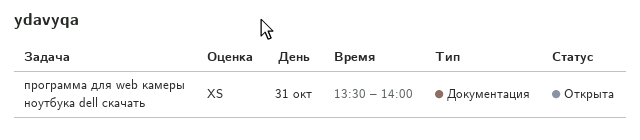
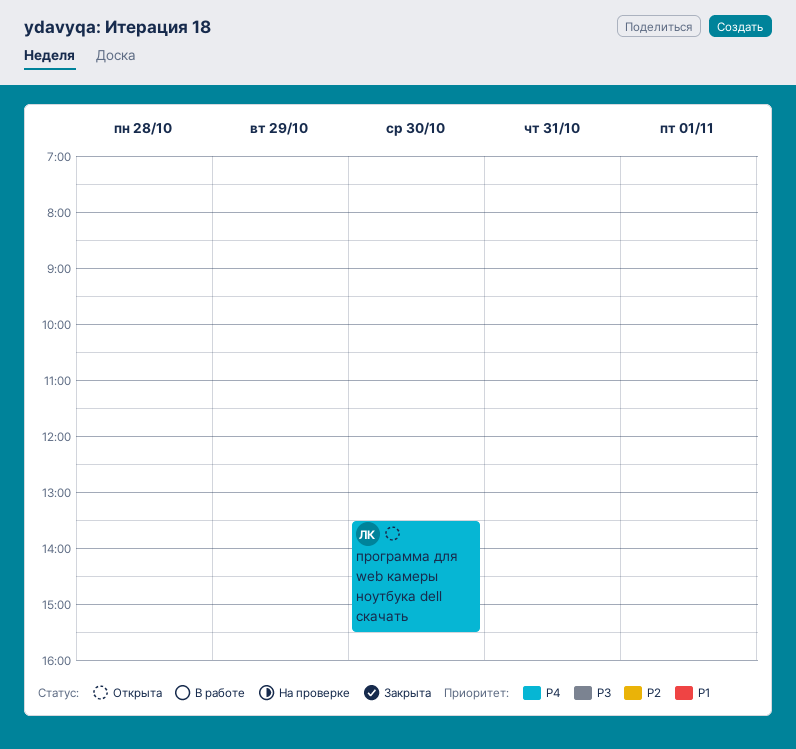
программа для web камеры ноутбука dell скачать, day: Oct 31 -> Oct 30
программа для web камеры ноутбука dell скачать, ends: 14:00 -> 15:30

